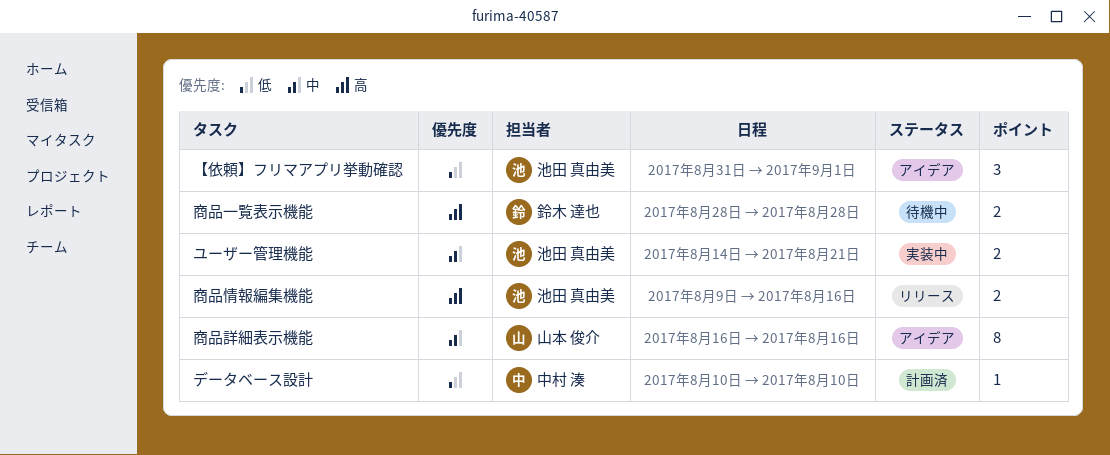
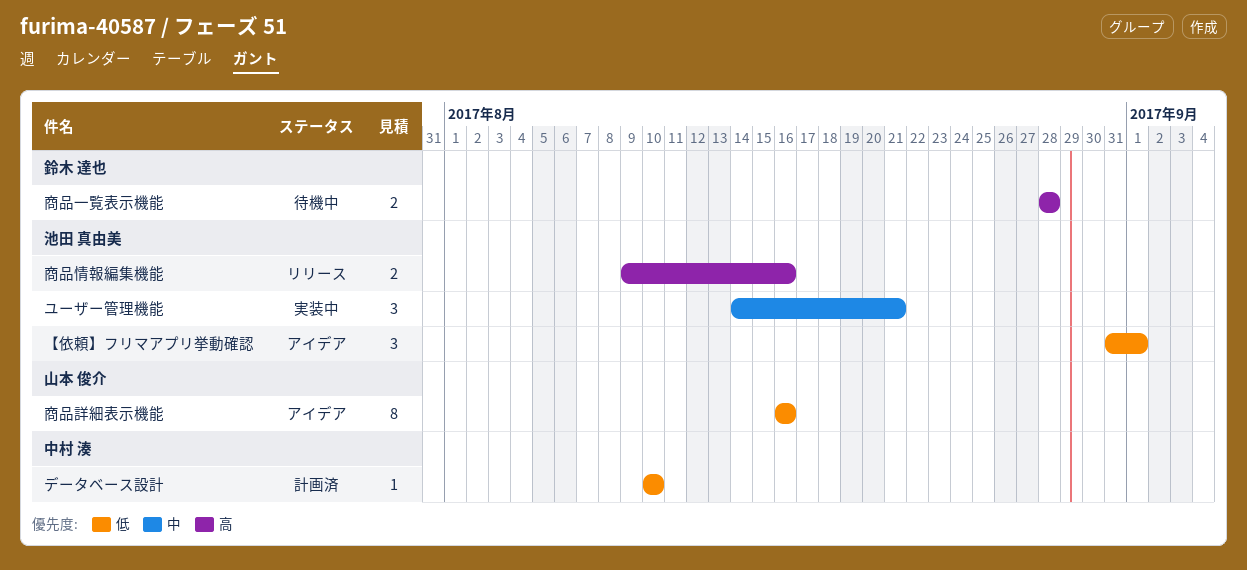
ユーザー管理機能, estimate: 2 -> 3
商品詳細表示機能, priority: 中 -> 低

